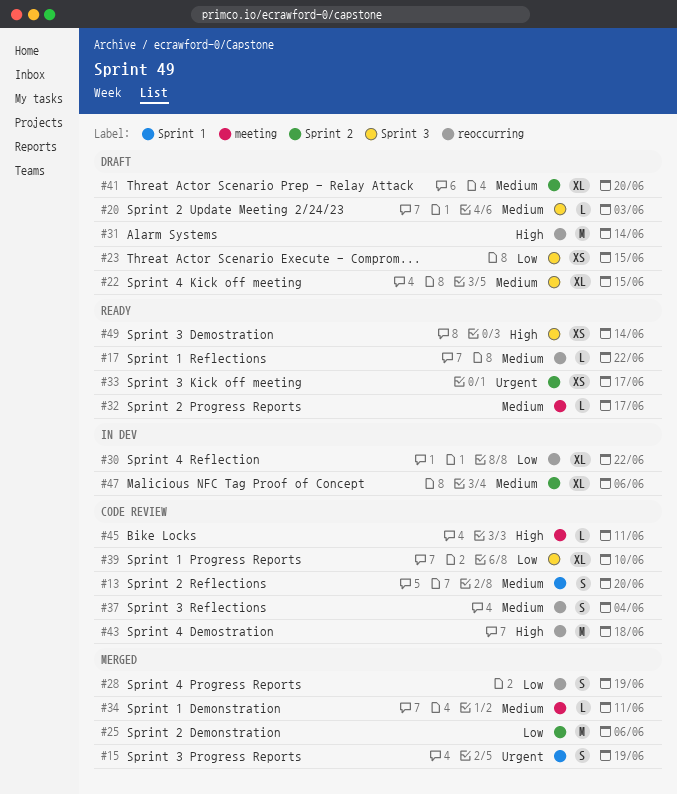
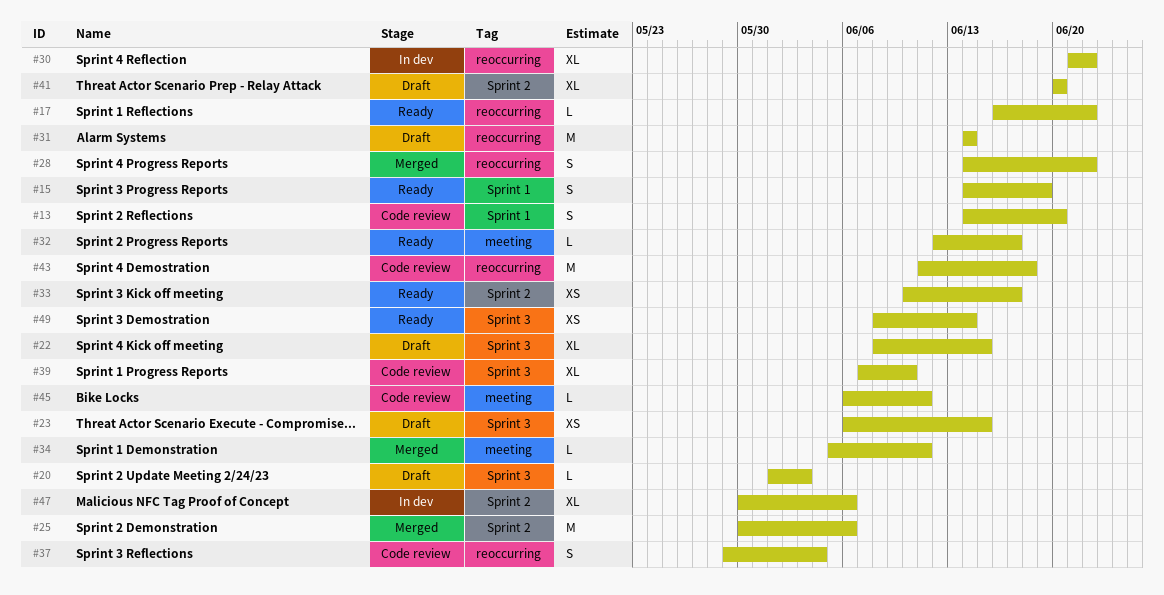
#15, status: Merged -> Ready
#28, due: Jun 19 -> Jun 22

